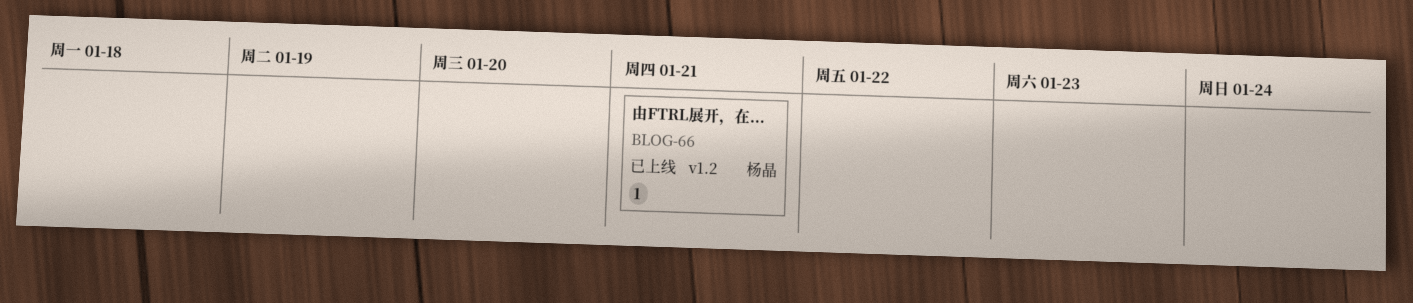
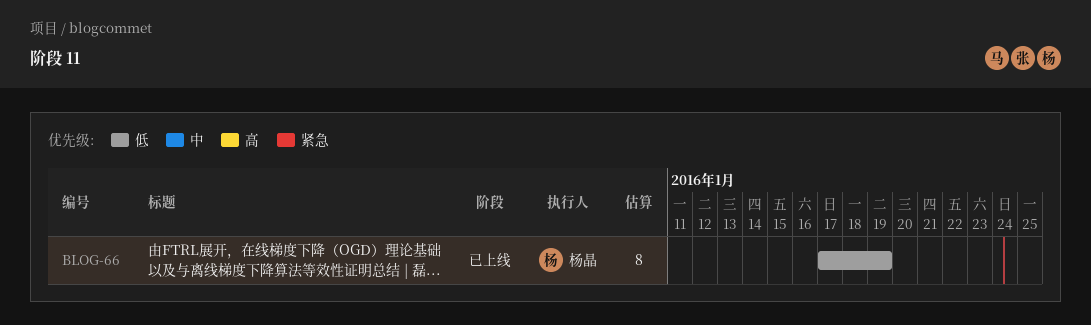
BLOG-66, estimate: 1 -> 8
BLOG-66, due: Jan 21 -> Jan 19

